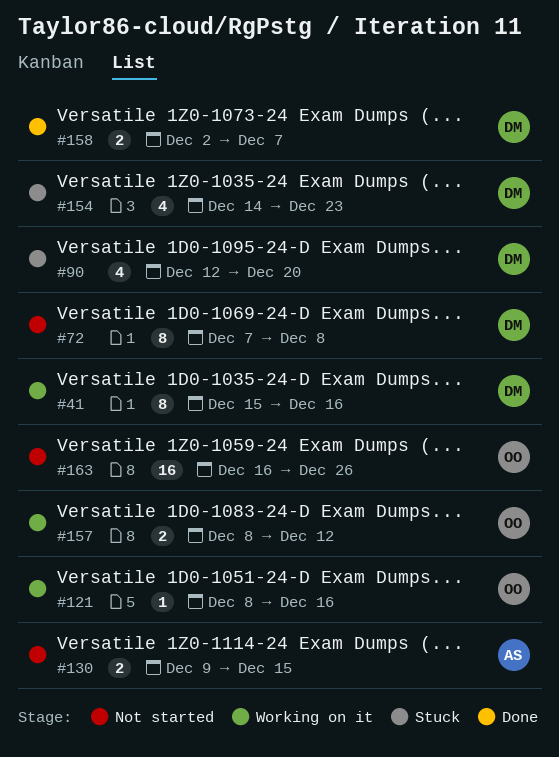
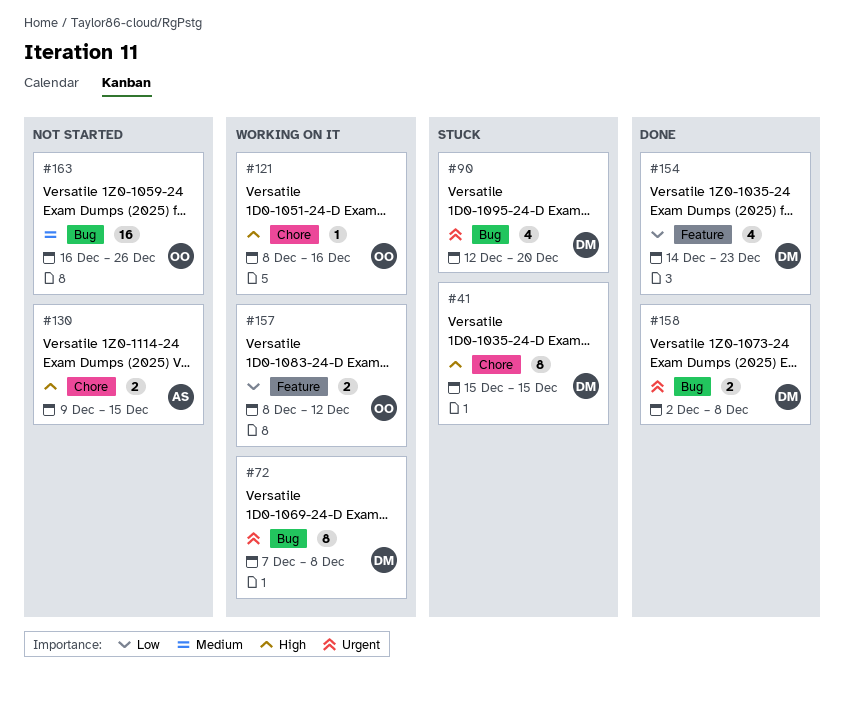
#41, status: Working on it -> Stuck
#41, due: Dec 16 -> Dec 15
#72, status: Not started -> Working on it
#154, status: Stuck -> Done
#158, due: Dec 7 -> Dec 8

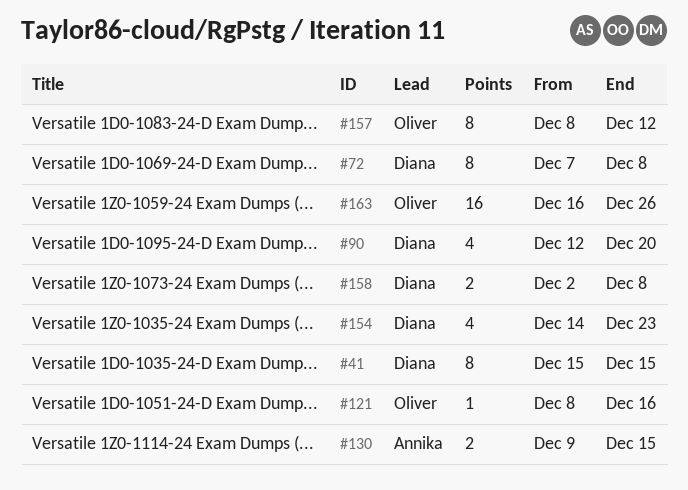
#157, estimate: 2 -> 8

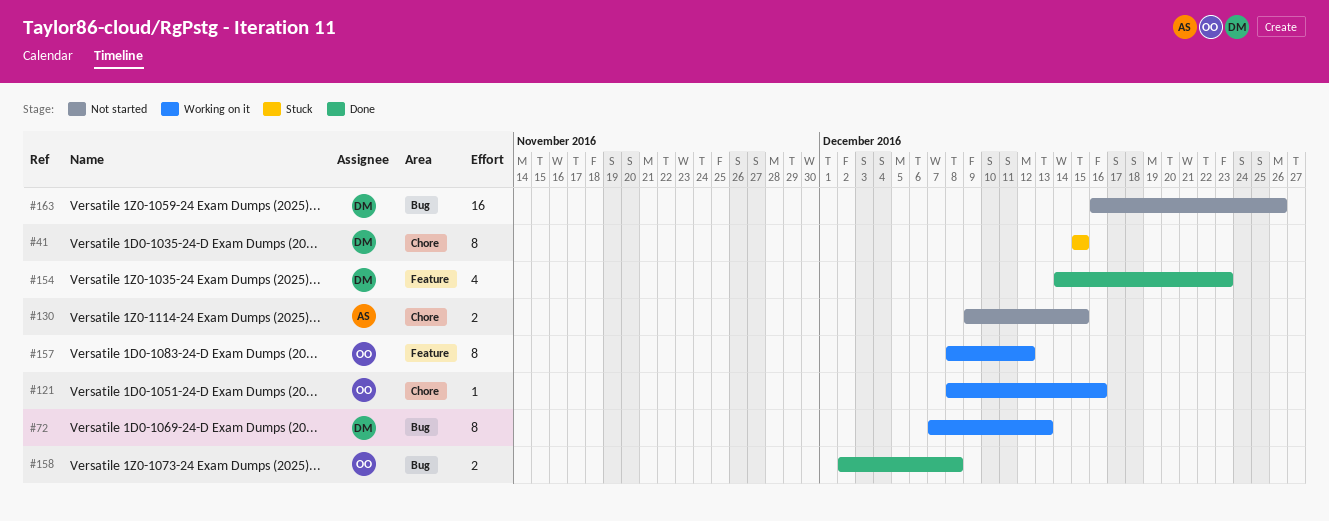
#72, due: Dec 8 -> Dec 13
#90: present -> none
#158, owner: Diana -> Oliver
#163, owner: Oliver -> Diana

